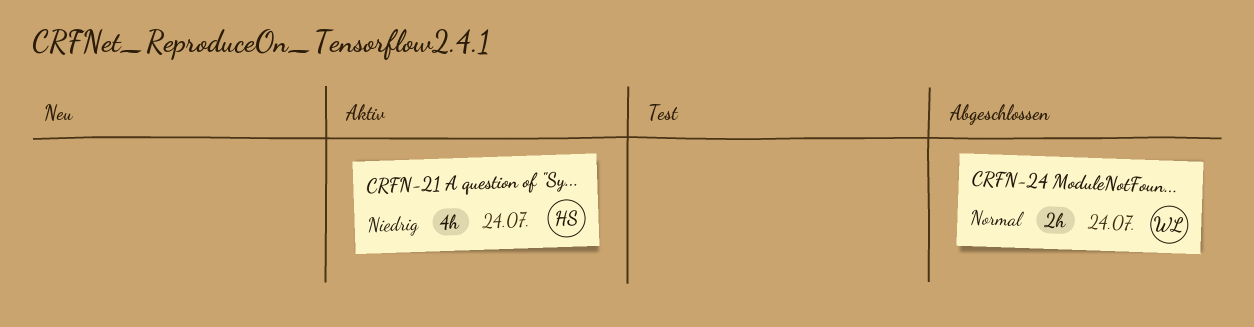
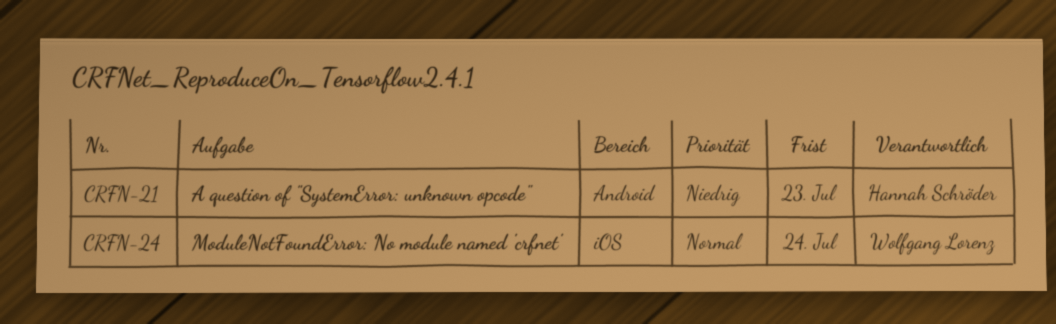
CRFN-21, due: Jul 24 -> Jul 23

